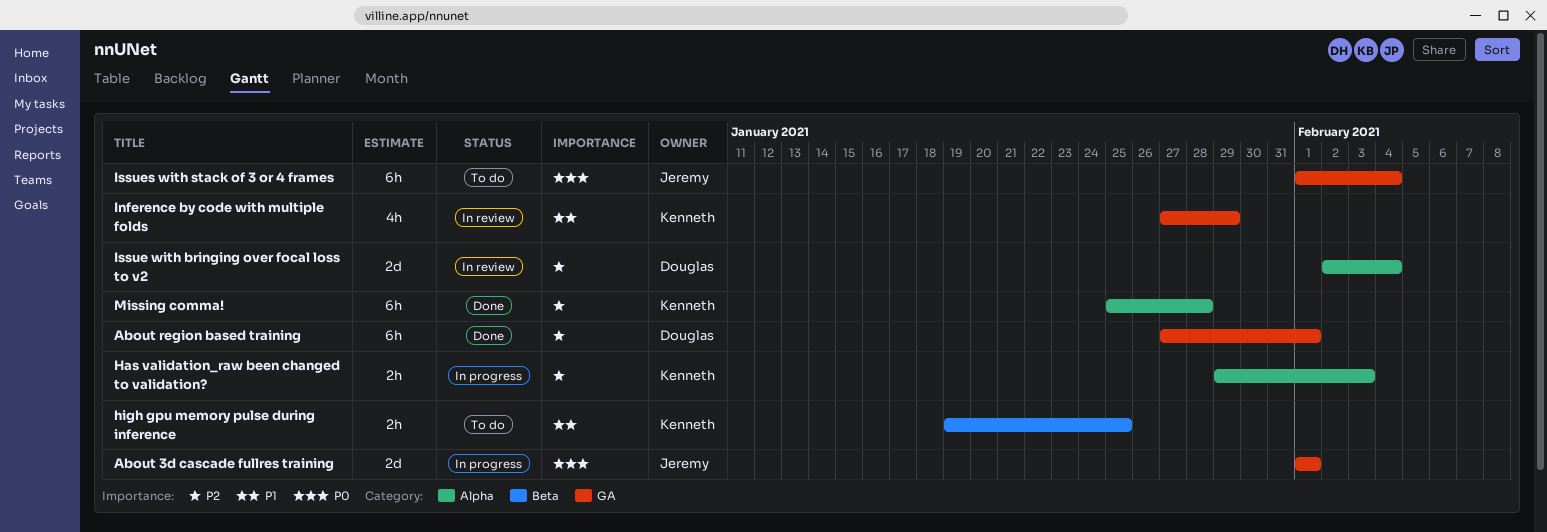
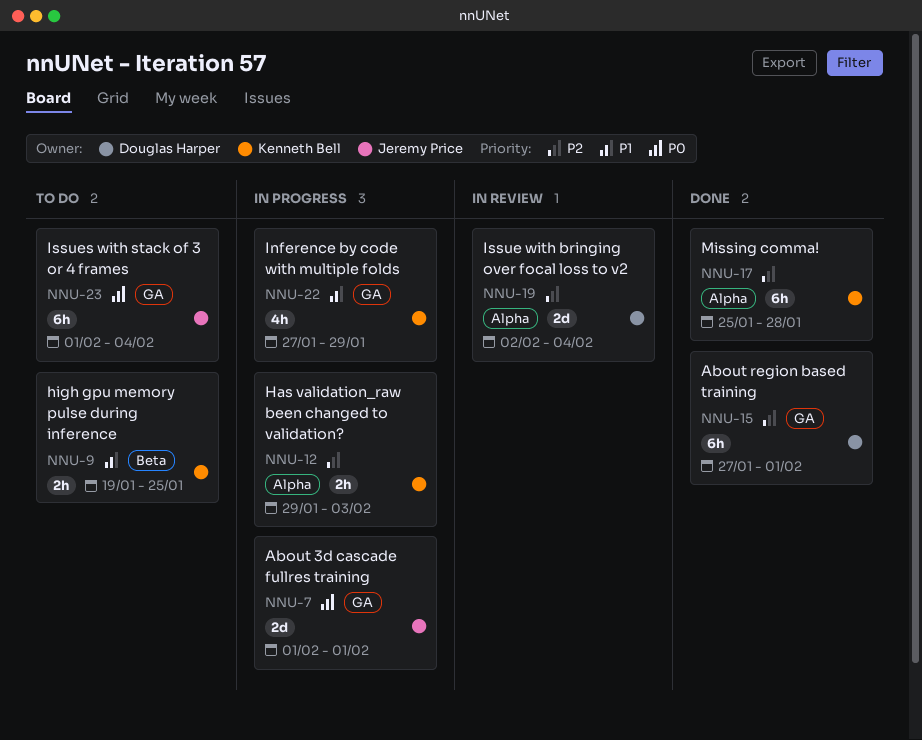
Inference by code with multiple folds, status: In review -> In progress

